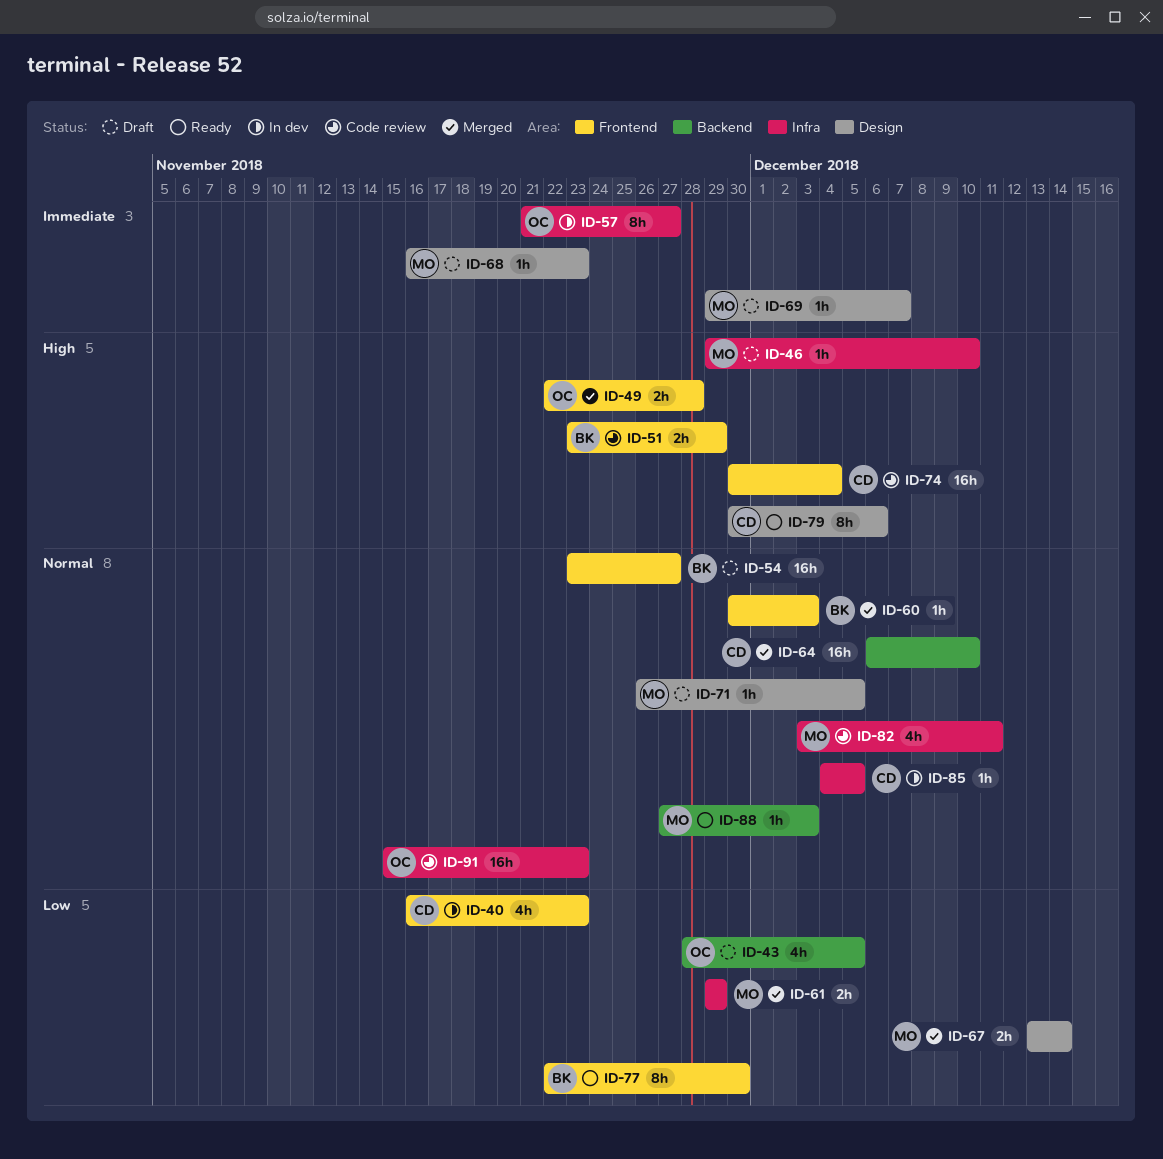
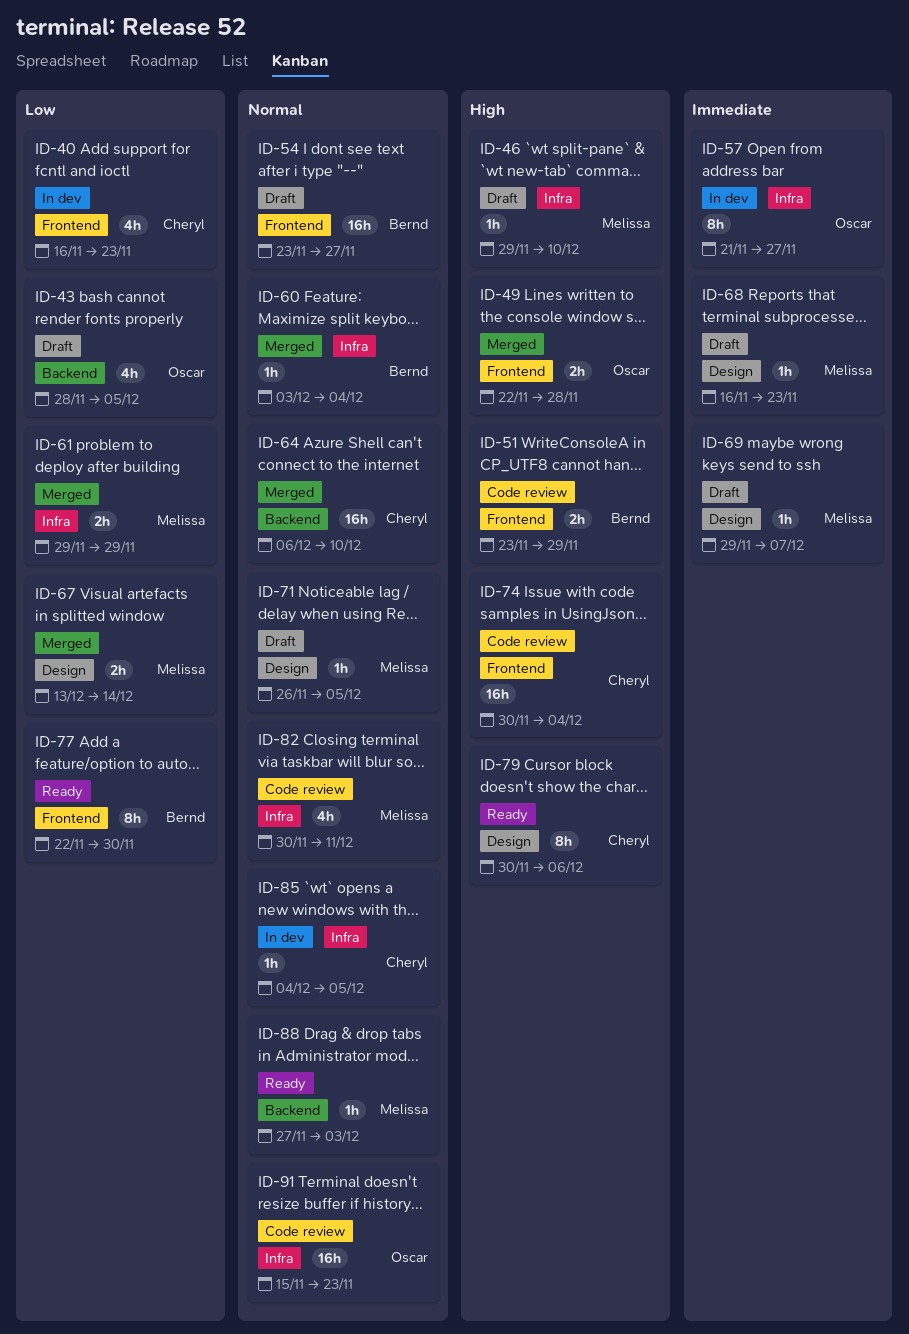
ID-60, label: Frontend -> Infra
ID-60, start: Nov 30 -> Dec 3
ID-60, due: Dec 3 -> Dec 4
ID-82, start: Dec 3 -> Nov 30

